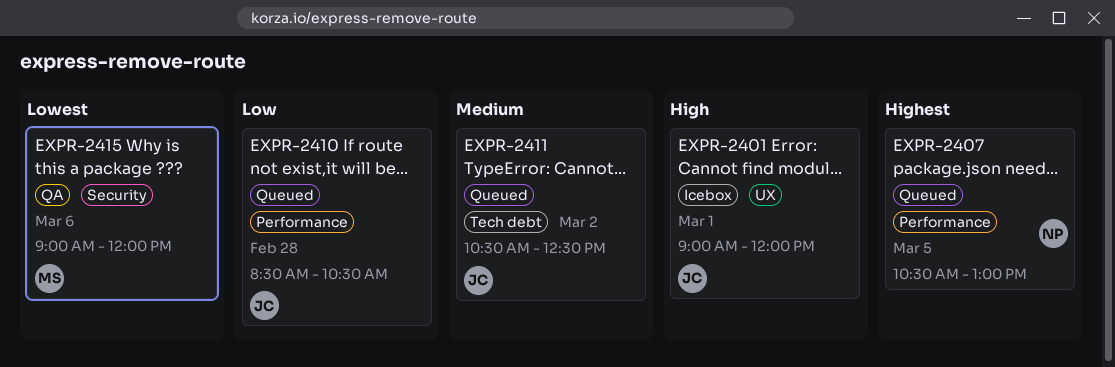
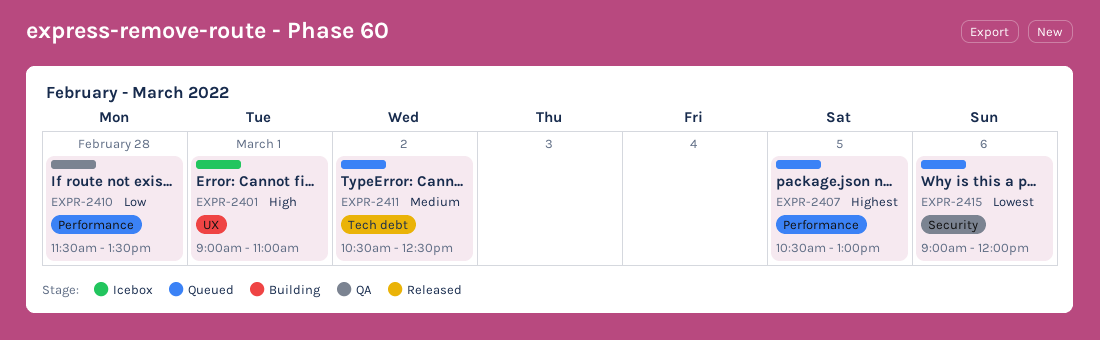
EXPR-2401, ends: 12:00 -> 11:00
EXPR-2410, status: Queued -> QA
EXPR-2410, begins: 08:30 -> 11:30
EXPR-2410, ends: 10:30 -> 13:30
EXPR-2415, status: QA -> Queued

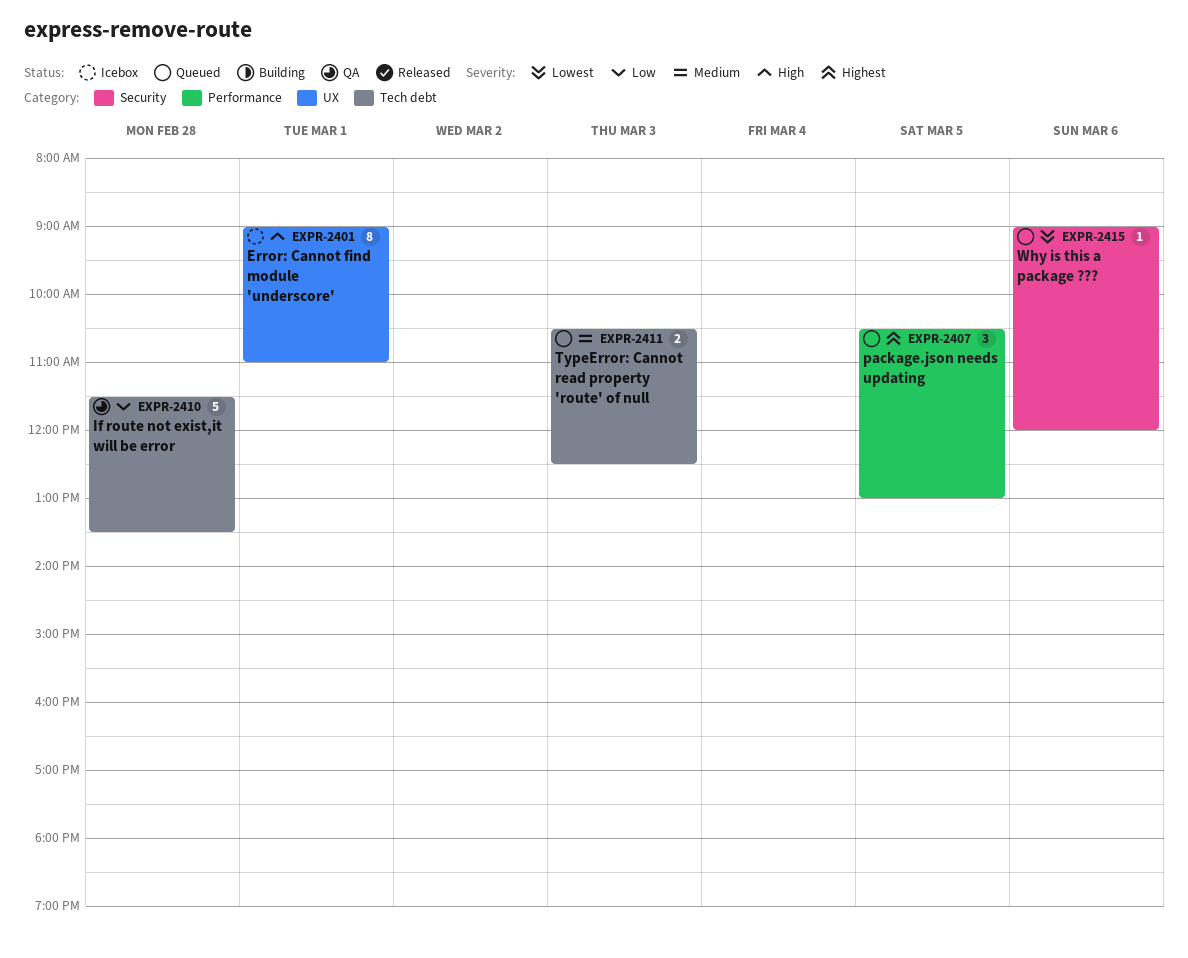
EXPR-2410, label: Performance -> Tech debt
EXPR-2411, day: Mar 2 -> Mar 3

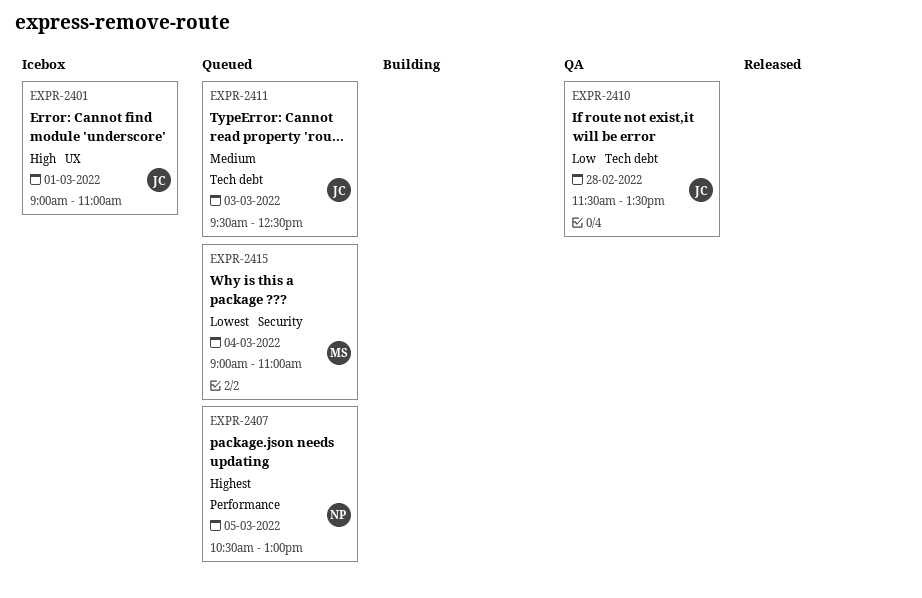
EXPR-2411, begins: 10:30 -> 09:30
EXPR-2415, day: Mar 6 -> Mar 4
EXPR-2415, ends: 12:00 -> 11:00

